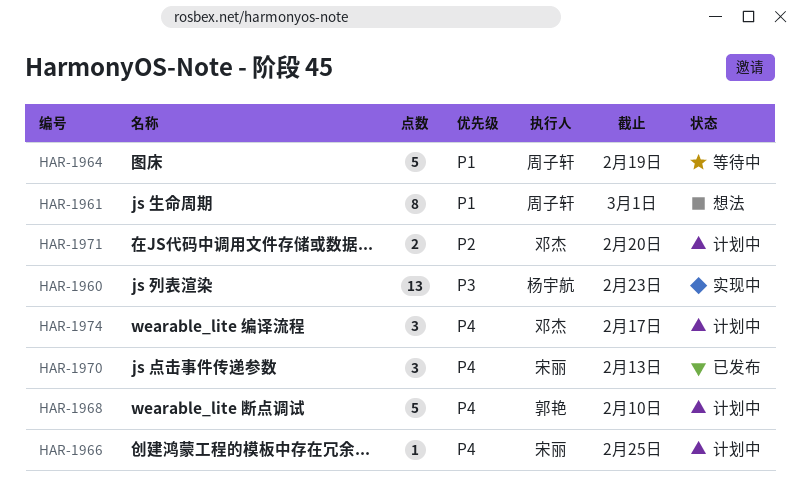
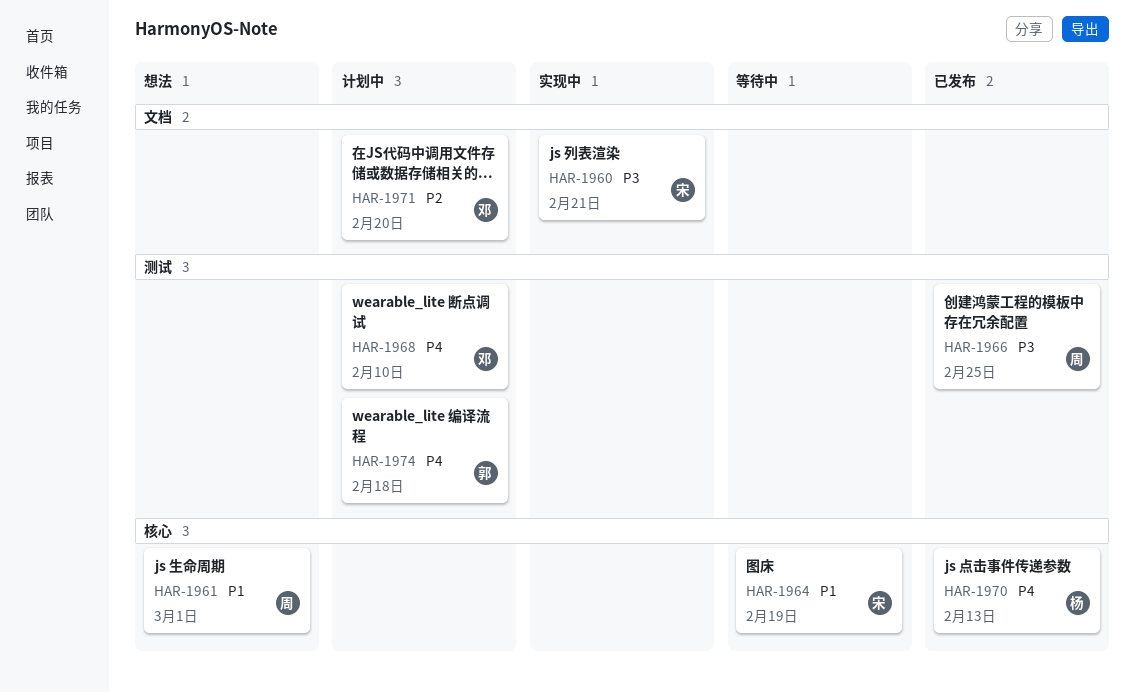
HAR-1960, owner: 杨宇航 -> 宋丽
HAR-1960, due: Feb 23 -> Feb 21
HAR-1964, owner: 周子轩 -> 宋丽
HAR-1966, status: 计划中 -> 已发布
HAR-1966, owner: 宋丽 -> 周子轩
HAR-1966, priority: P4 -> P3
HAR-1968, owner: 郭艳 -> 邓杰
HAR-1970, owner: 宋丽 -> 杨宇航
HAR-1974, owner: 邓杰 -> 郭艳
HAR-1974, due: Feb 17 -> Feb 18

